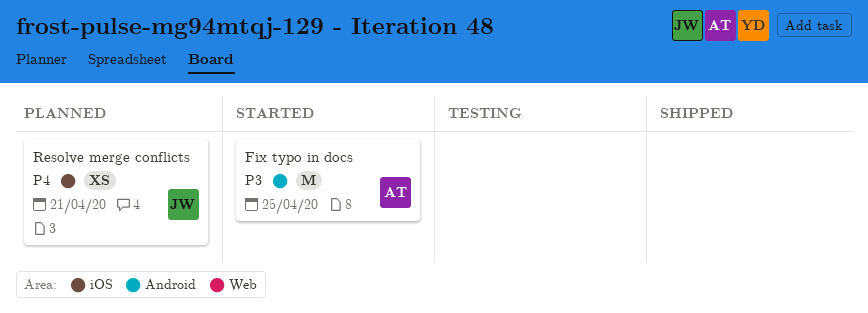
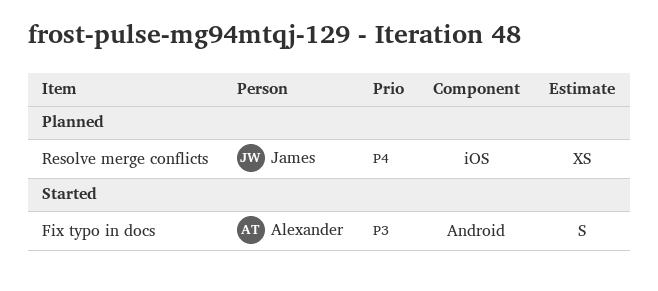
Fix typo in docs, estimate: M -> S

